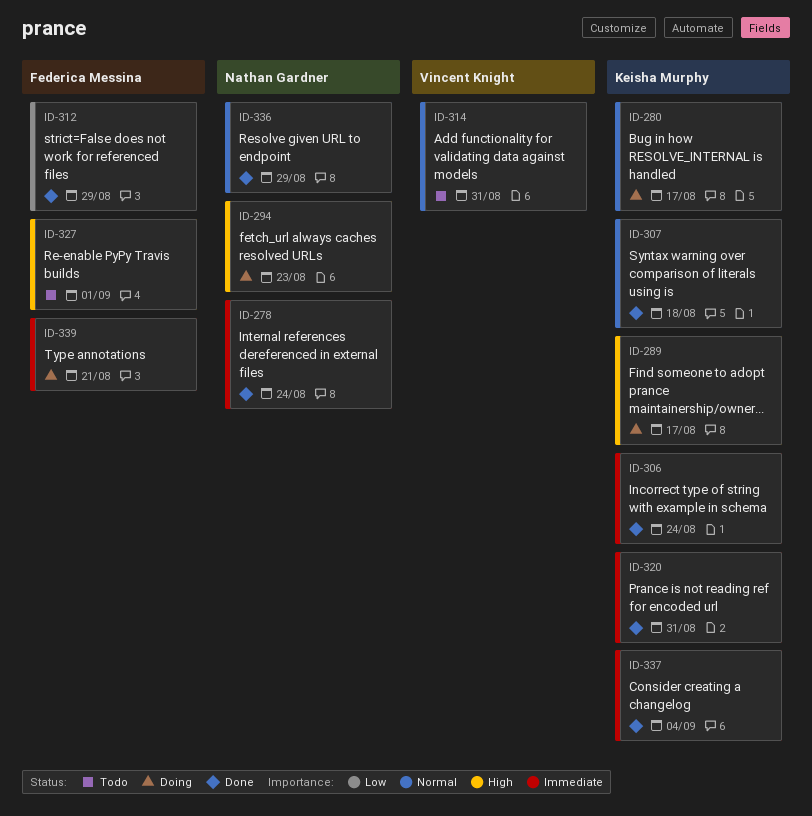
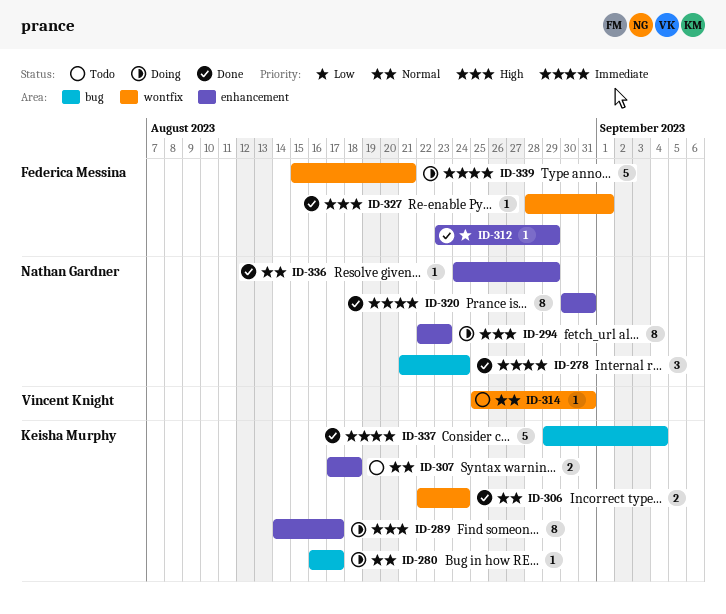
ID-306, priority: Immediate -> Normal
ID-307, status: Done -> Todo
ID-320, owner: Keisha Murphy -> Nathan Gardner
ID-327, status: Todo -> Done

